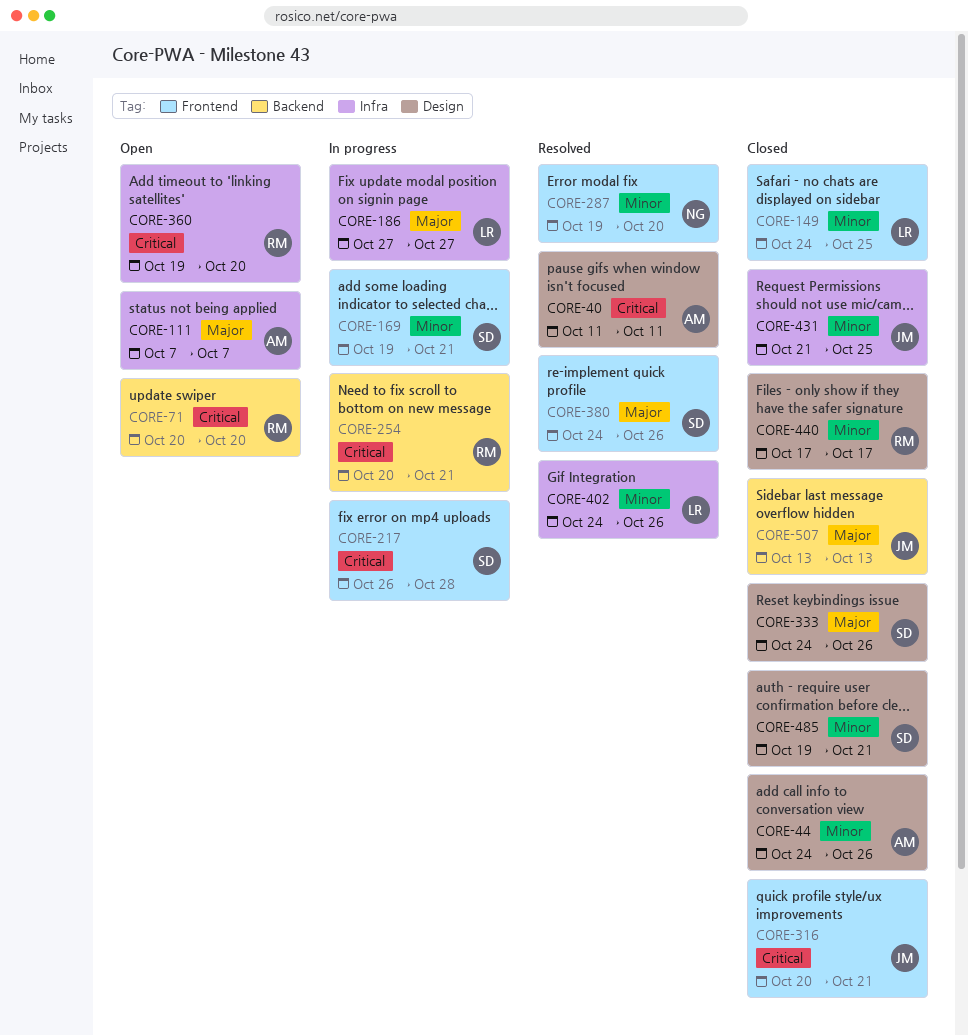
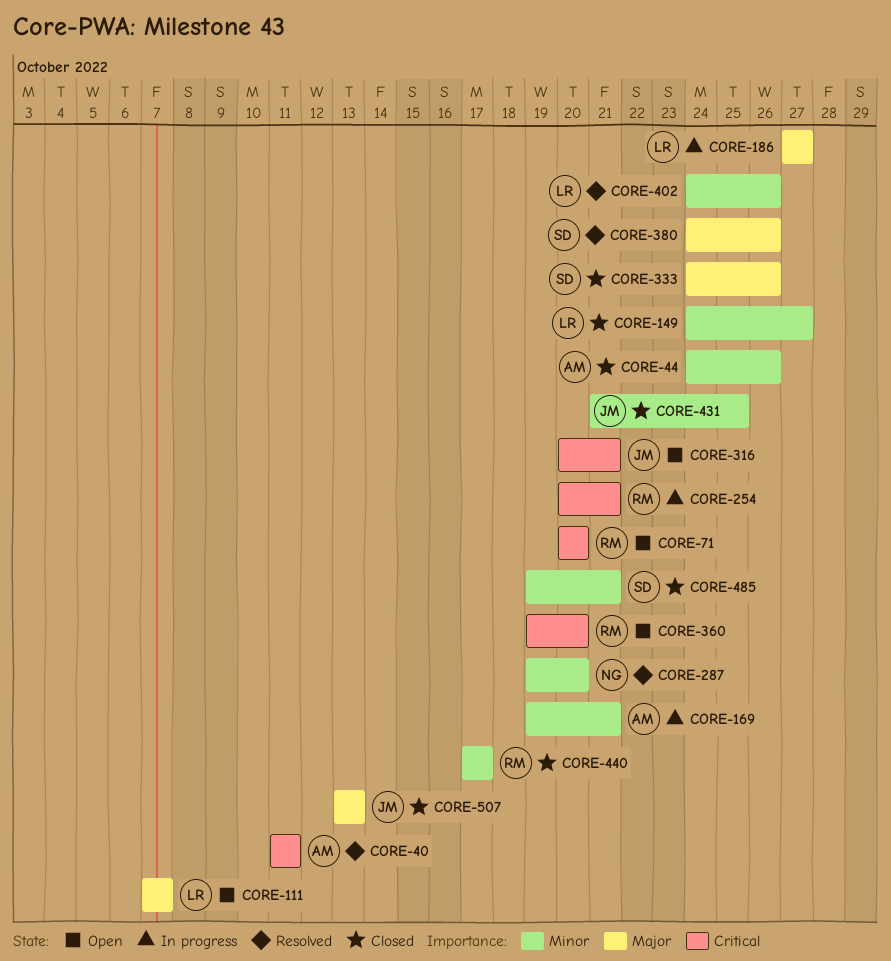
CORE-111, owner: AM -> LR
CORE-149, due: Oct 25 -> Oct 27
CORE-169, owner: SD -> AM
CORE-217: present -> none
CORE-316, status: Closed -> Open

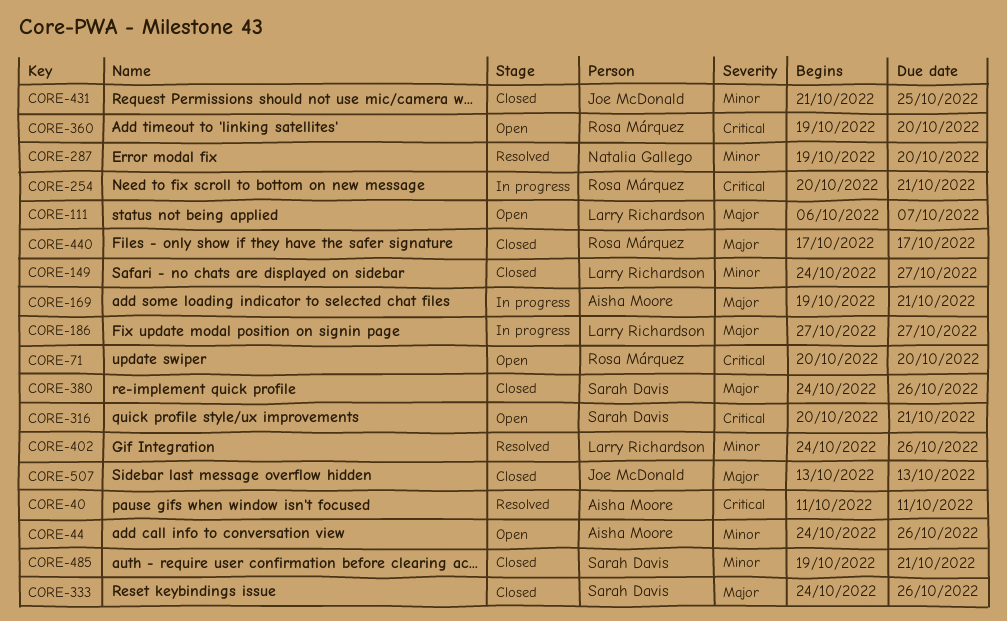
CORE-44, status: Closed -> Open
CORE-111, start: Oct 7 -> Oct 6
CORE-169, priority: Minor -> Major
CORE-316, owner: Joe McDonald -> Sarah Davis
CORE-380, status: Resolved -> Closed
CORE-440, priority: Minor -> Major

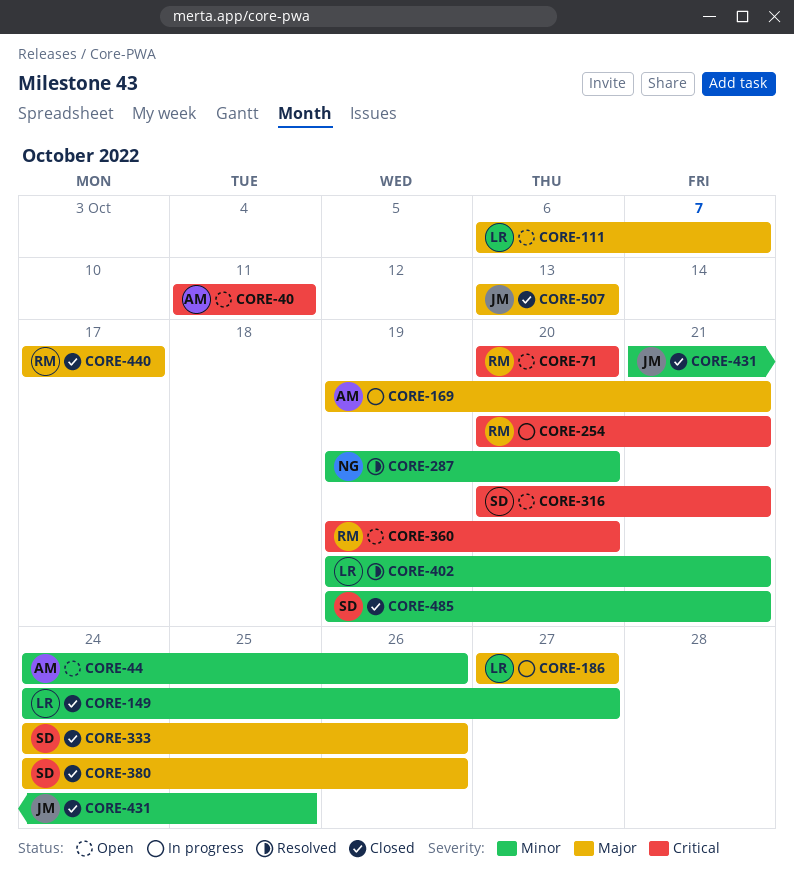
CORE-40, status: Resolved -> Open
CORE-402, start: Oct 24 -> Oct 19
CORE-402, due: Oct 26 -> Oct 21

